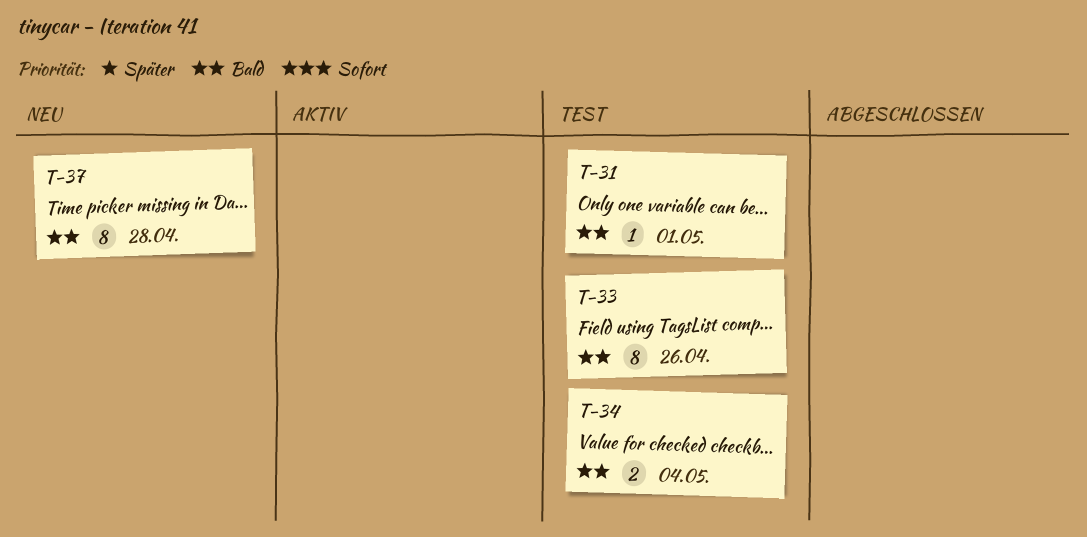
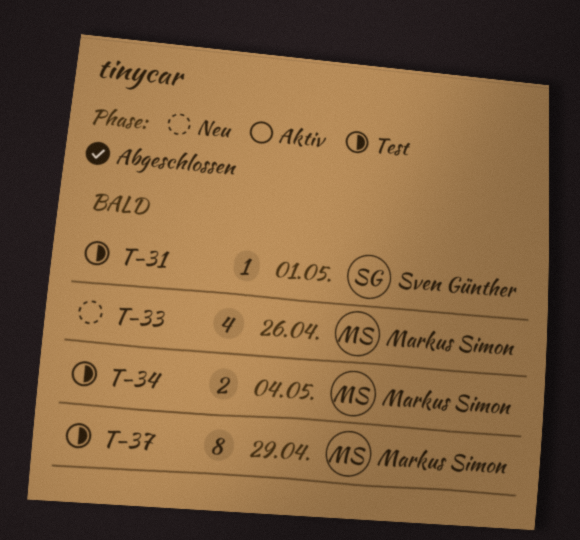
T-33, status: Test -> Neu
T-33, estimate: 8 -> 4
T-37, status: Neu -> Test
T-37, due: Apr 28 -> Apr 29

